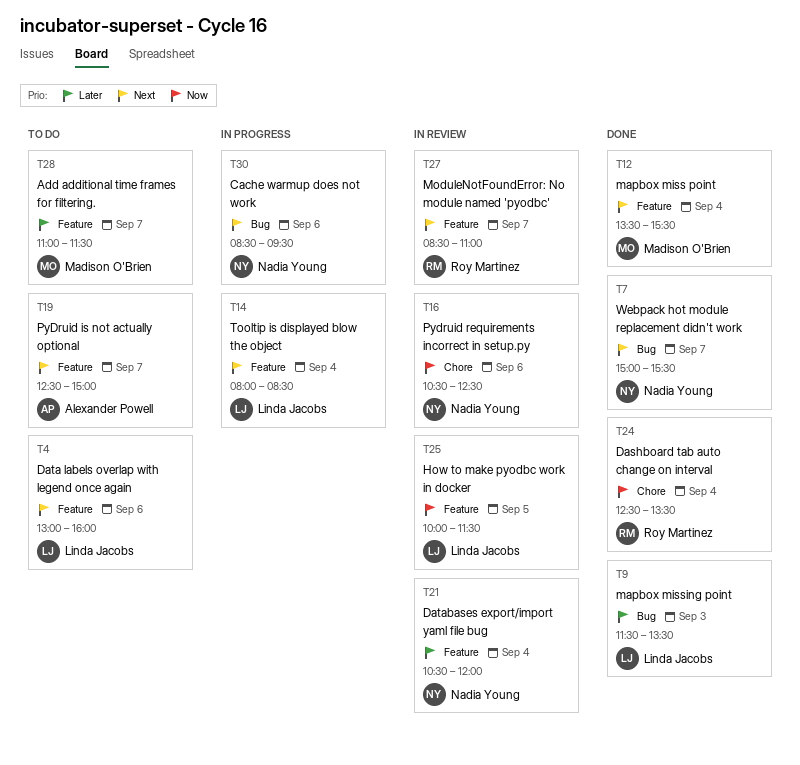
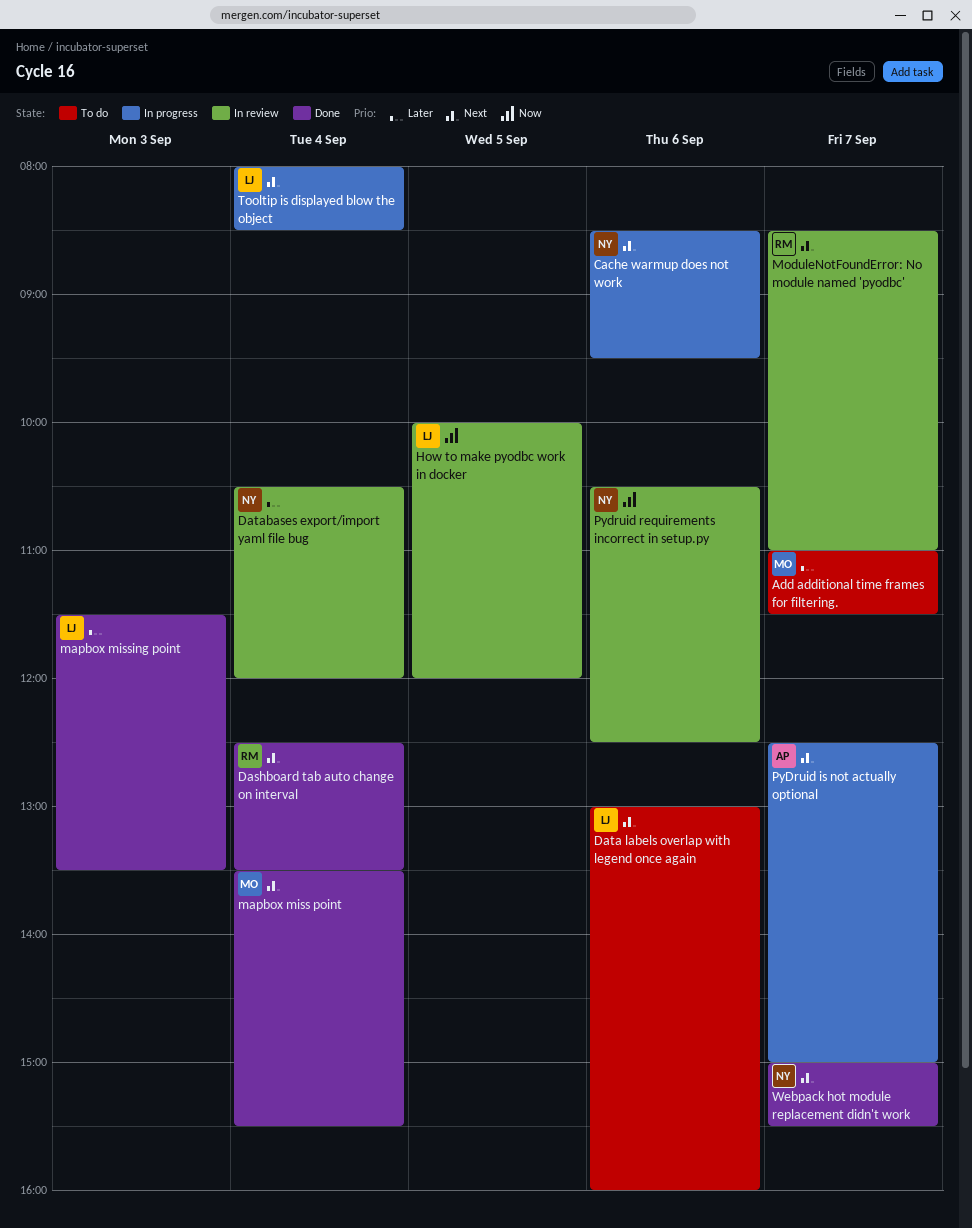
Dashboard tab auto change on interval, priority: Now -> Next
How to make pyodbc work in docker, ends: 11:30 -> 12:00
PyDruid is not actually optional, status: To do -> In progress

